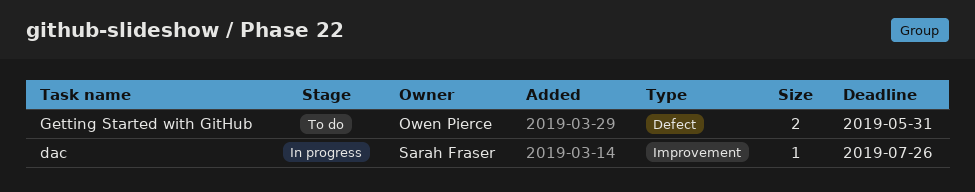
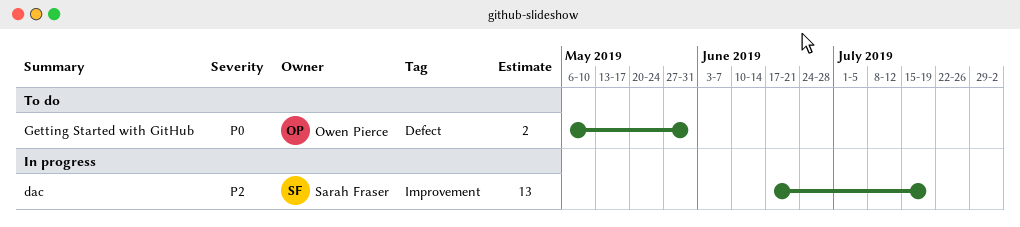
dac, estimate: 1 -> 13
dac, due: Jul 26 -> Jul 19

